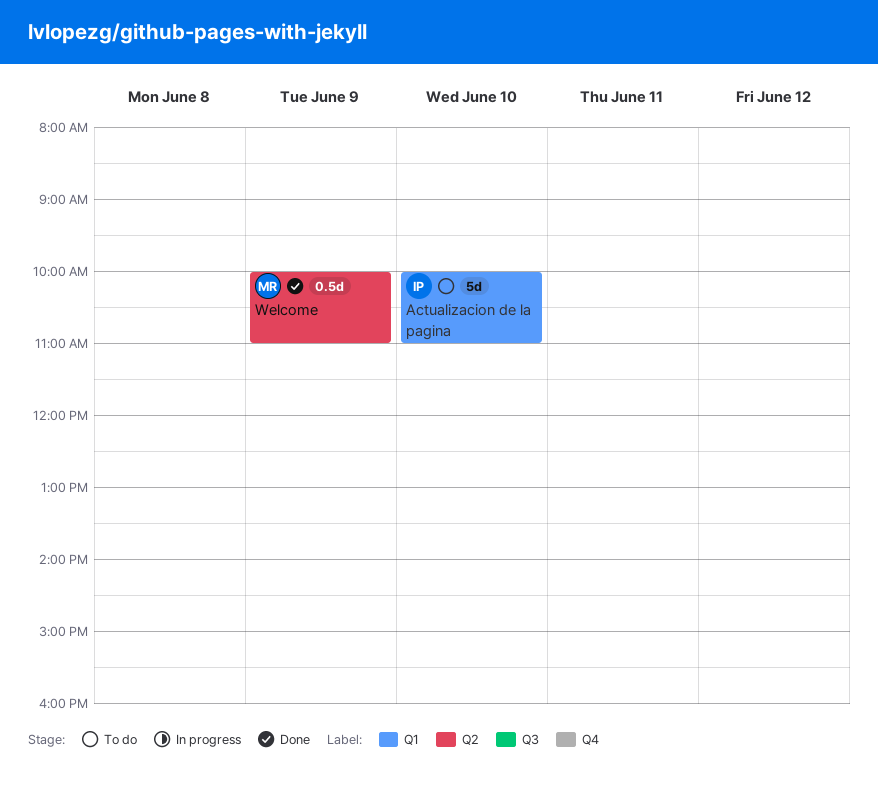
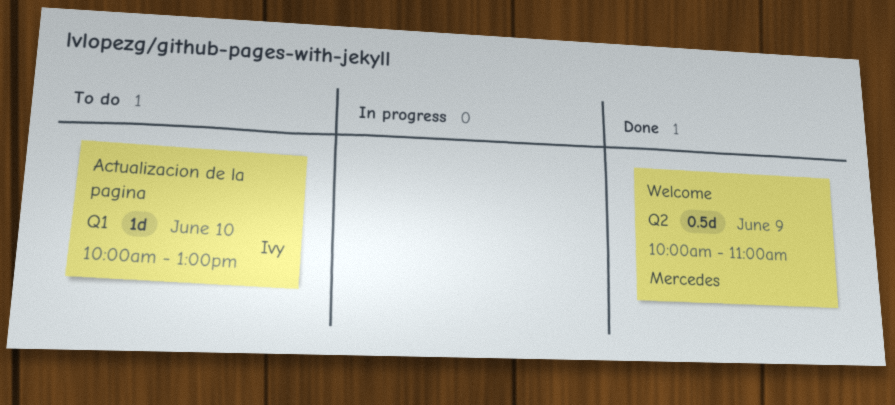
Actualizacion de la pagina, estimate: 5d -> 1d
Actualizacion de la pagina, ends: 11:00 -> 13:00

